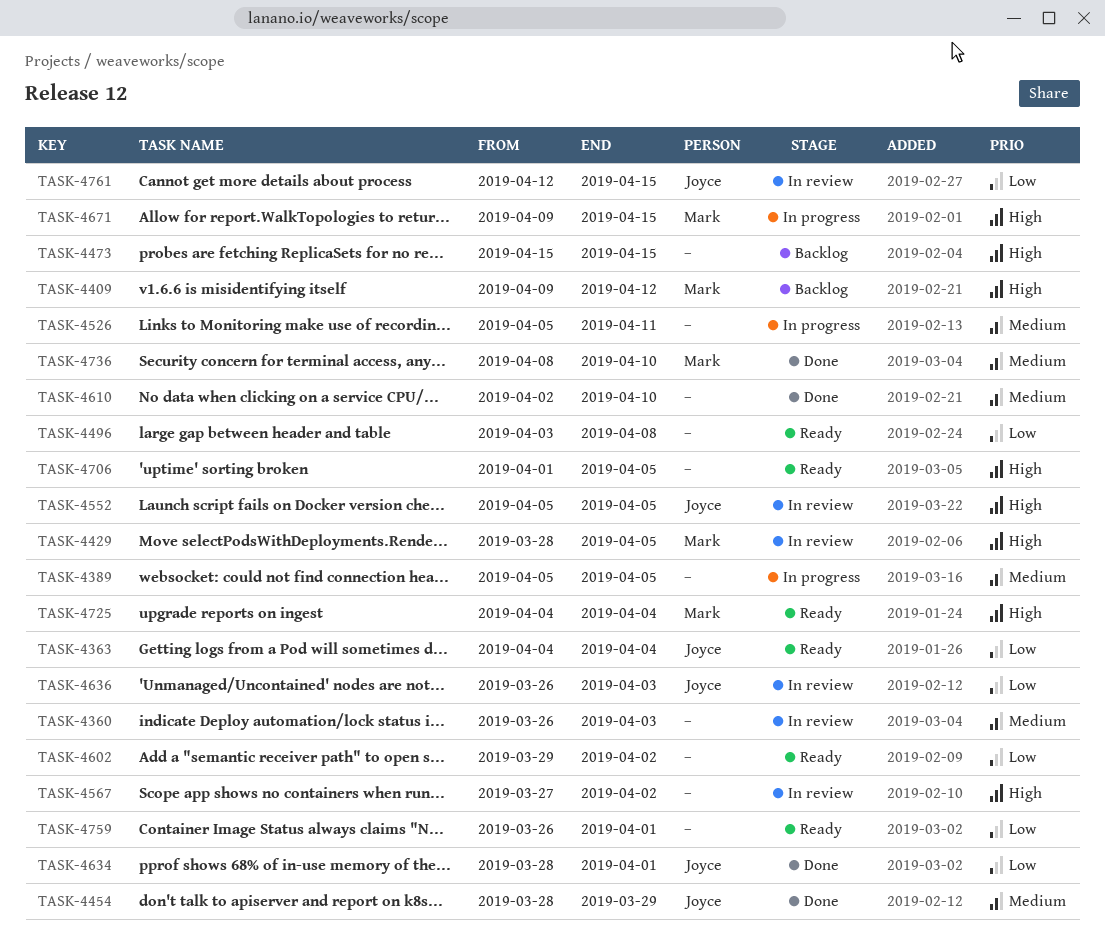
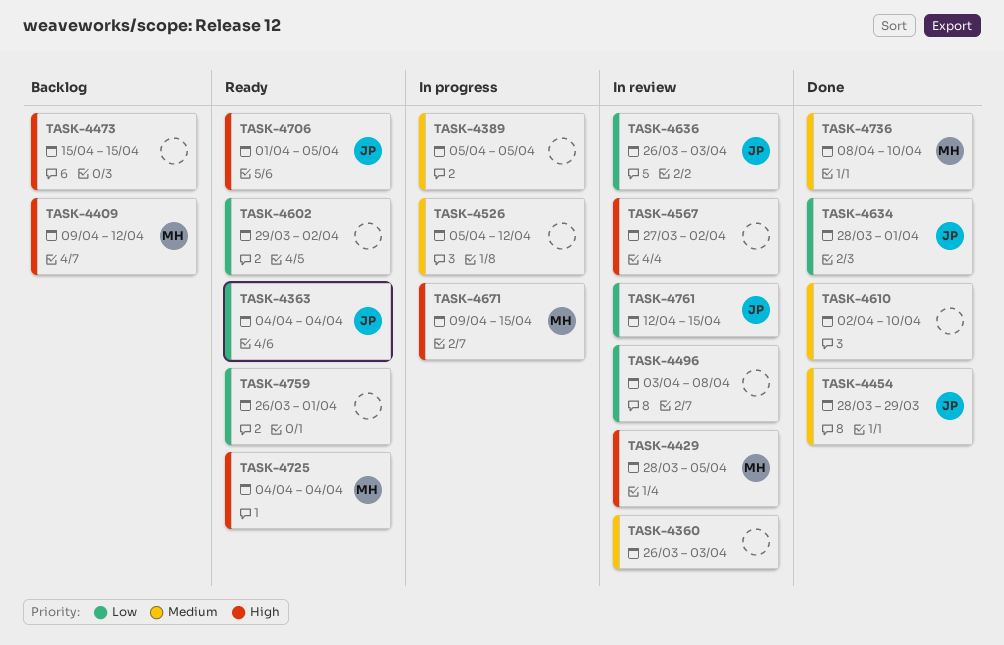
TASK-4496, status: Ready -> In review
TASK-4526, due: Apr 11 -> Apr 12
TASK-4552: present -> none
TASK-4706, owner: none -> Joyce

